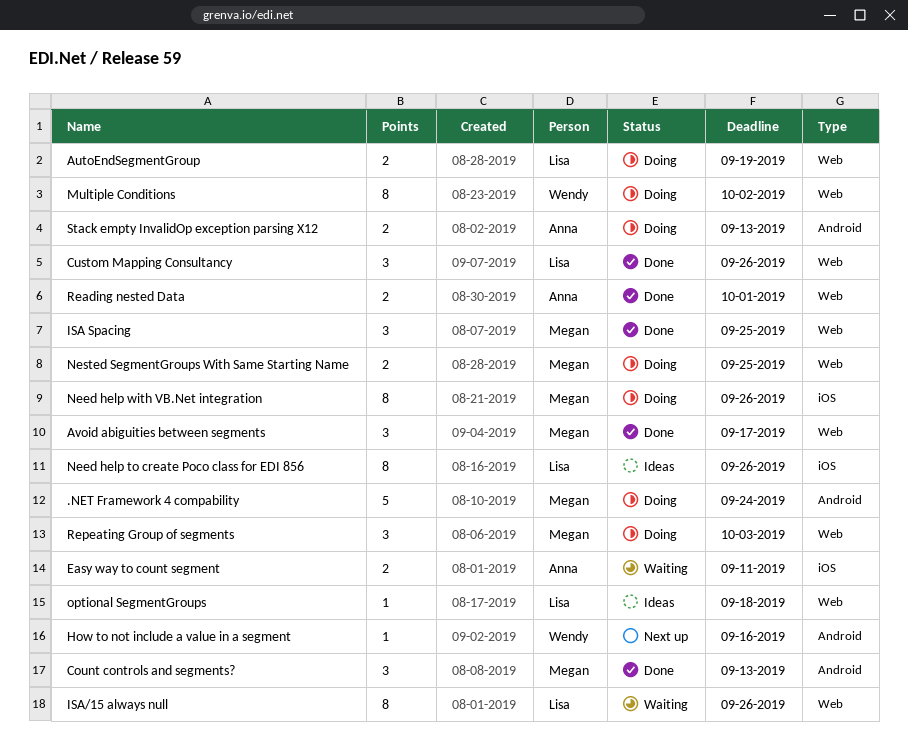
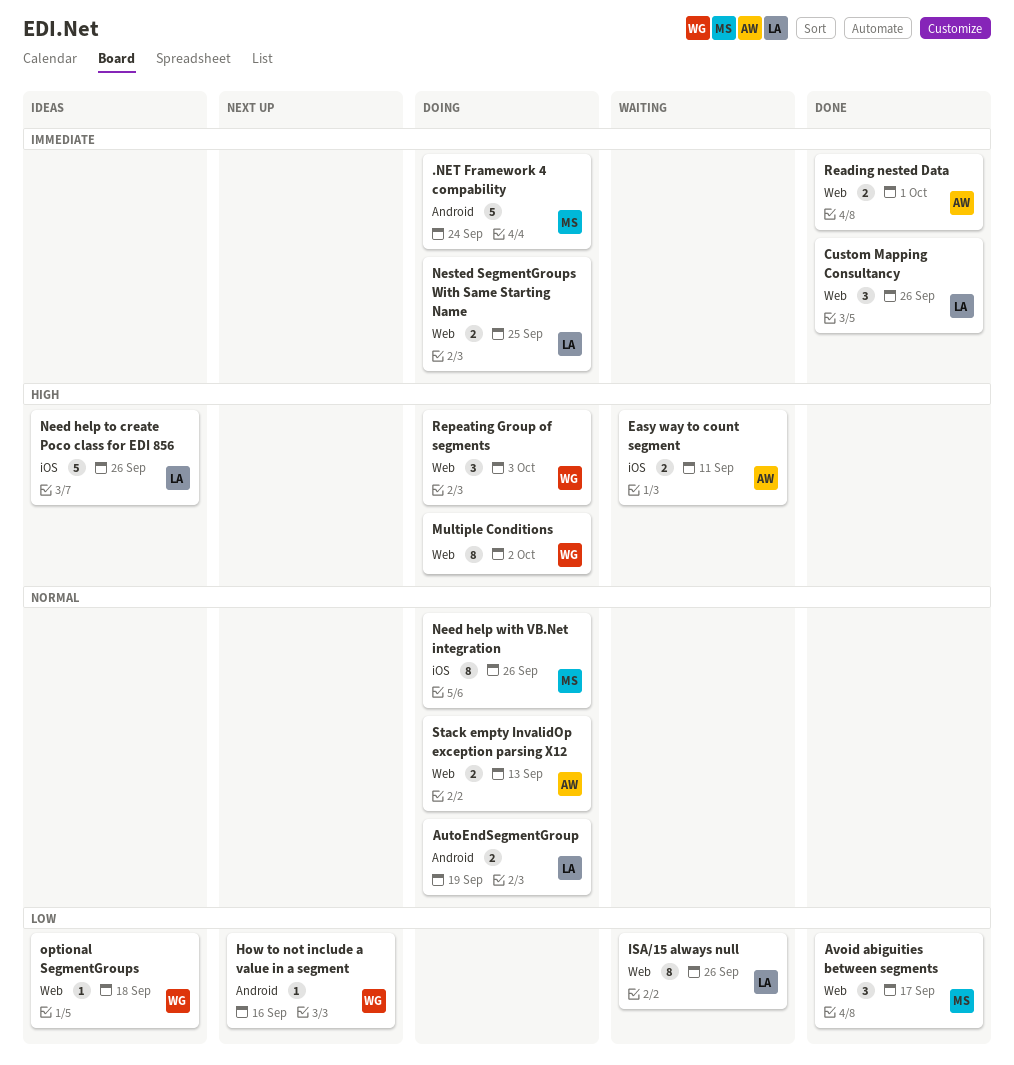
AutoEndSegmentGroup, label: Web -> Android
Count controls and segments?: present -> none
ISA Spacing: present -> none
Need help to create Poco class for EDI 856, estimate: 8 -> 5
Nested SegmentGroups With Same Starting Name, owner: Megan -> Lisa
optional SegmentGroups, owner: Lisa -> Wendy
Repeating Group of segments, owner: Megan -> Wendy
Stack empty InvalidOp exception parsing X12, label: Android -> Web

